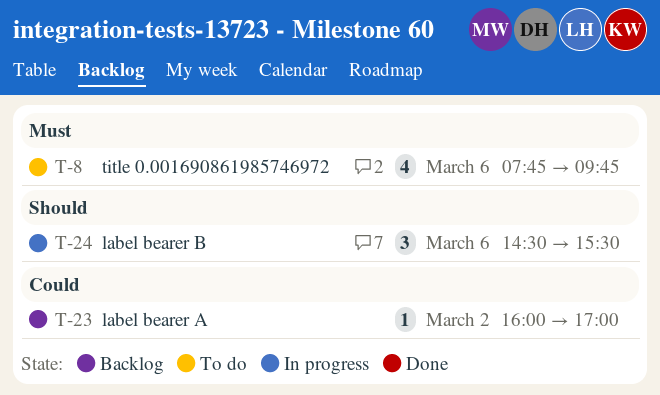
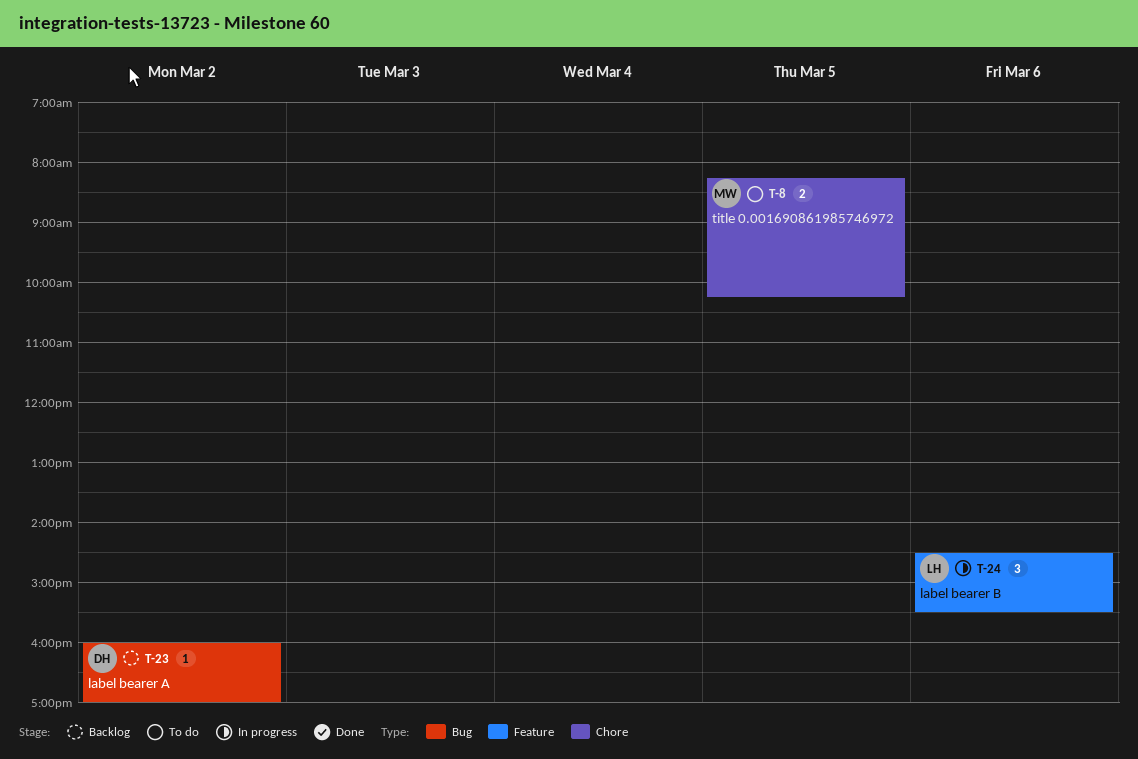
T-8, estimate: 4 -> 2
T-8, day: Mar 6 -> Mar 5
T-8, begins: 07:45 -> 08:15
T-8, ends: 09:45 -> 10:15

